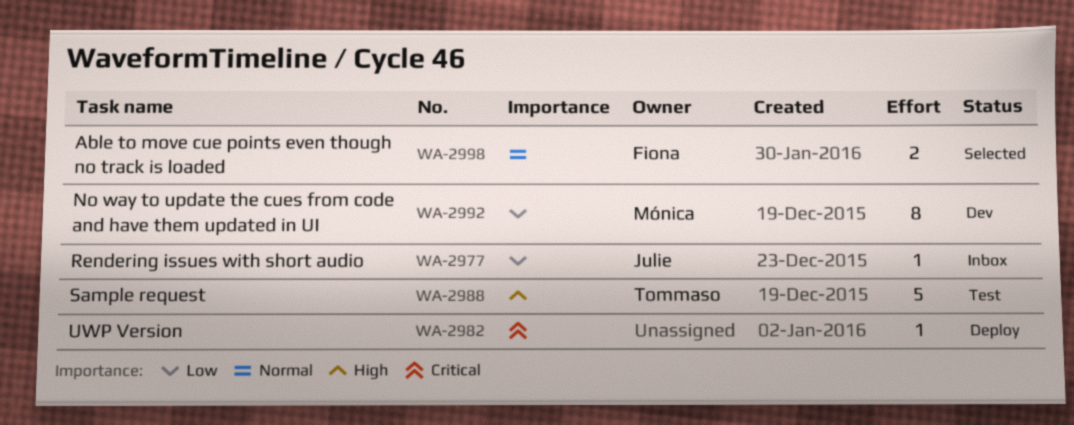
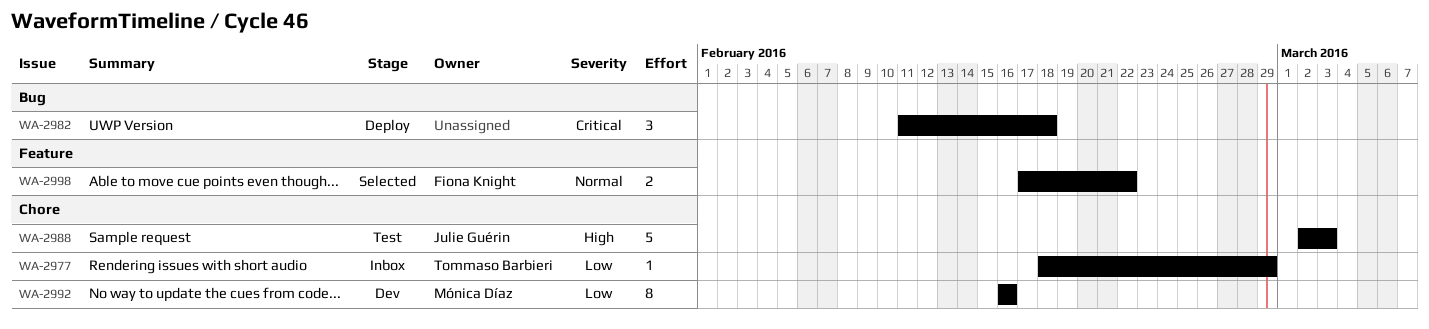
WA-2977, owner: Julie Guérin -> Tommaso Barbieri
WA-2982, estimate: 1 -> 3
WA-2988, owner: Tommaso Barbieri -> Julie Guérin

